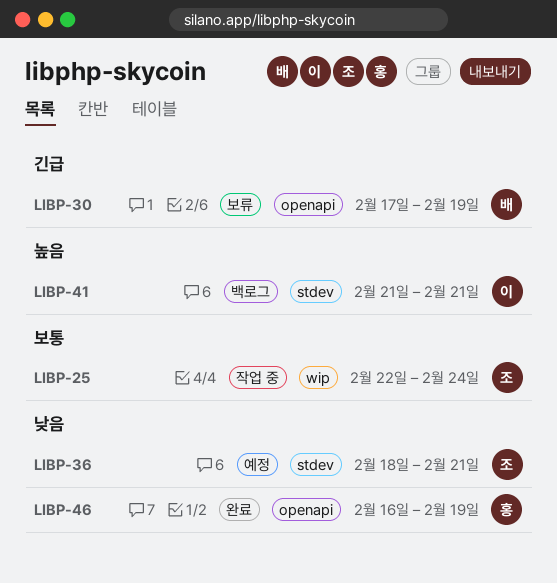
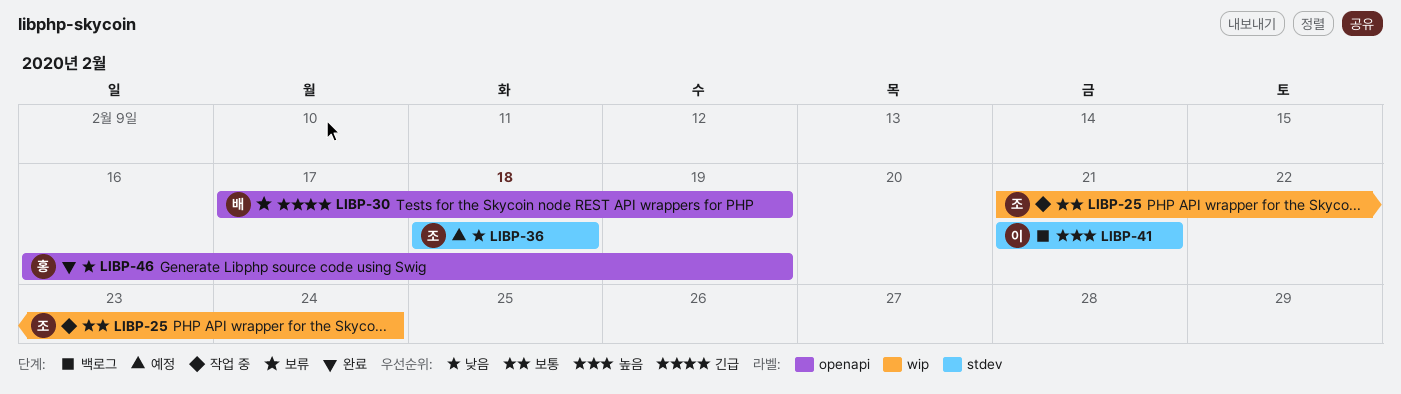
LIBP-25, start: Feb 22 -> Feb 21
LIBP-36, due: Feb 21 -> Feb 18

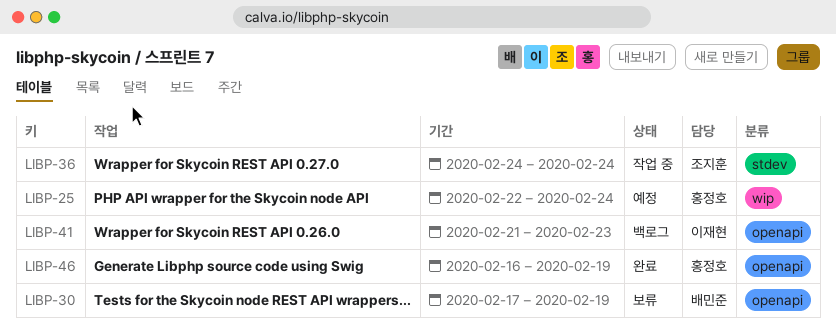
LIBP-25, status: 작업 중 -> 예정
LIBP-25, owner: 조지훈 -> 홍정호
LIBP-25, start: Feb 21 -> Feb 22
LIBP-36, status: 예정 -> 작업 중
LIBP-36, start: Feb 18 -> Feb 24
LIBP-36, due: Feb 18 -> Feb 24
LIBP-41, label: stdev -> openapi
LIBP-41, due: Feb 21 -> Feb 23

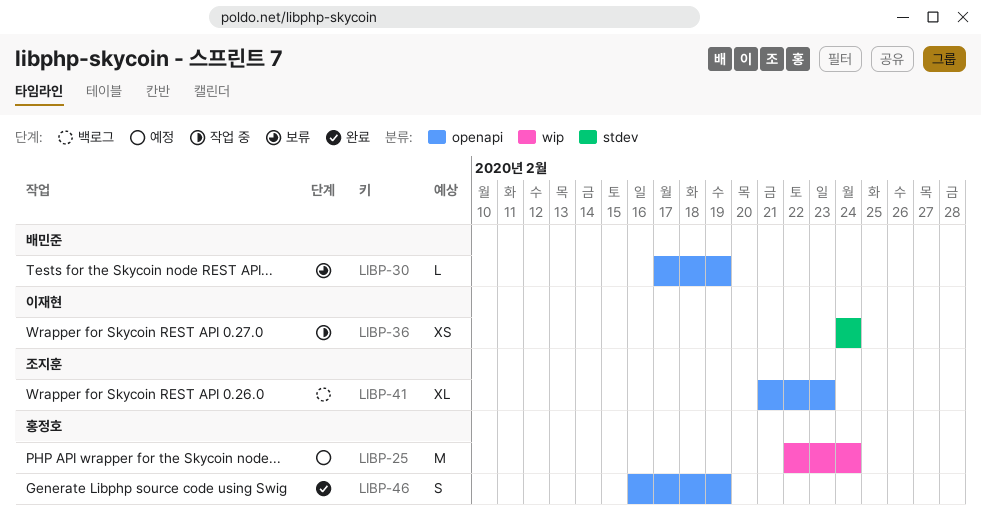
LIBP-36, owner: 조지훈 -> 이재현
LIBP-41, owner: 이재현 -> 조지훈

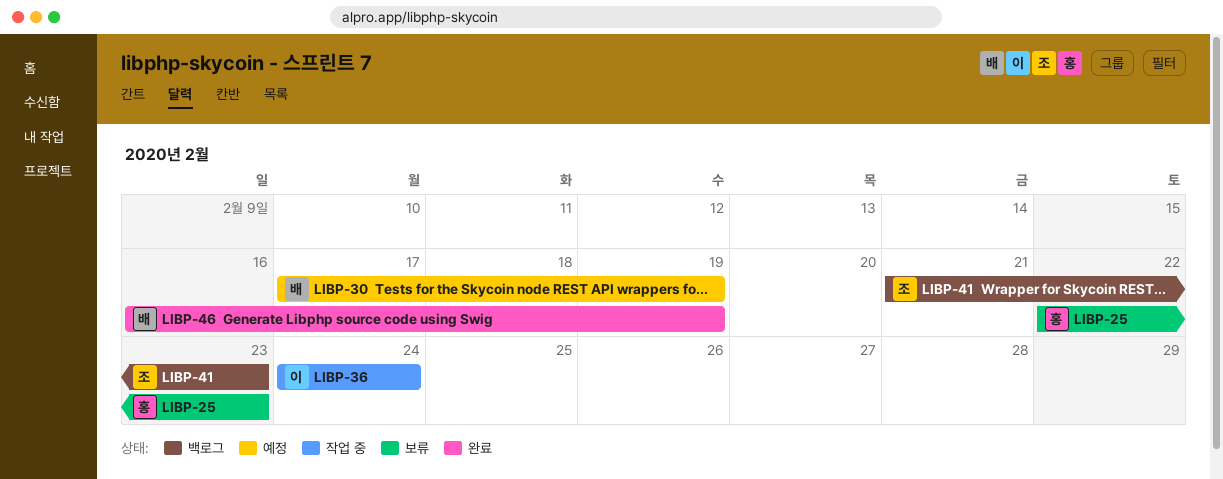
LIBP-25, status: 예정 -> 보류
LIBP-25, due: Feb 24 -> Feb 23
LIBP-30, status: 보류 -> 예정
LIBP-46, owner: 홍정호 -> 배민준

